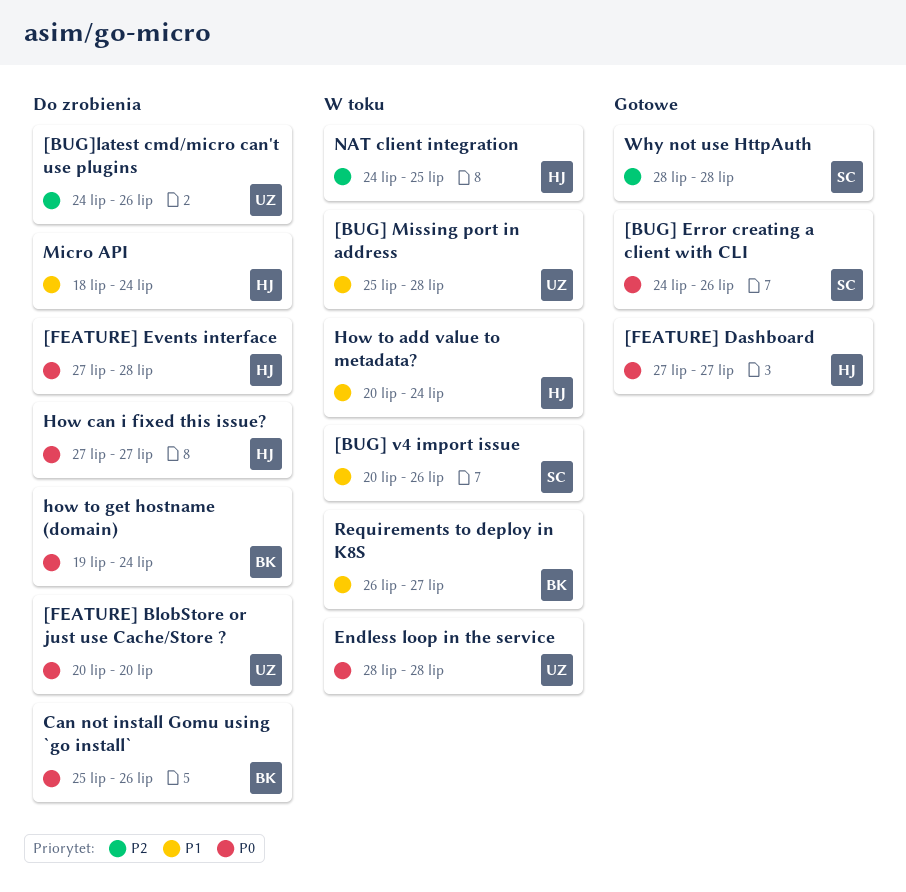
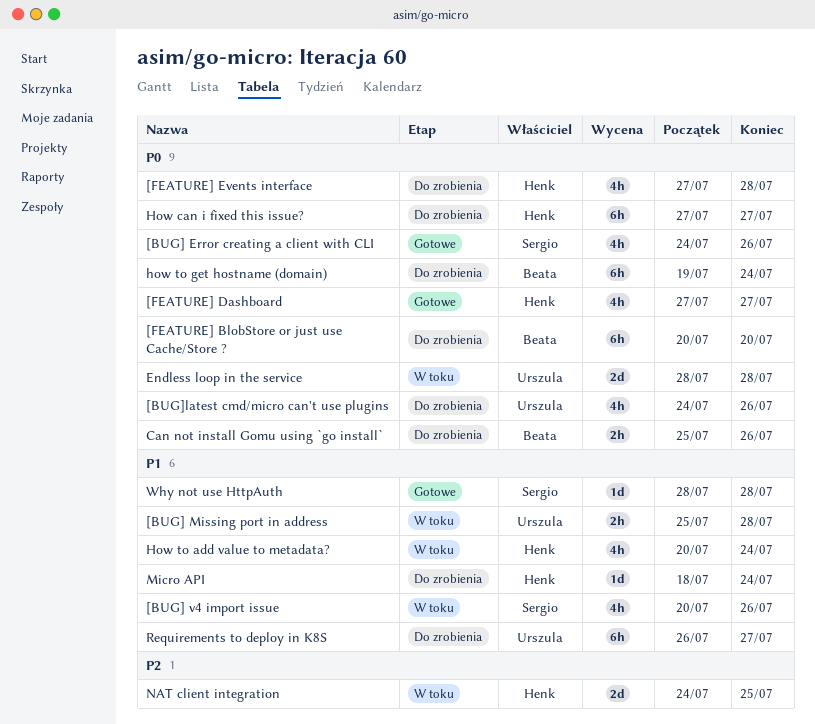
[BUG]latest cmd/micro can't use plugins, priority: P2 -> P0
[FEATURE] BlobStore or just use Cache/Store ?, owner: Urszula -> Beata
Requirements to deploy in K8S, status: W toku -> Do zrobienia
Requirements to deploy in K8S, owner: Beata -> Urszula
Why not use HttpAuth, priority: P2 -> P1

